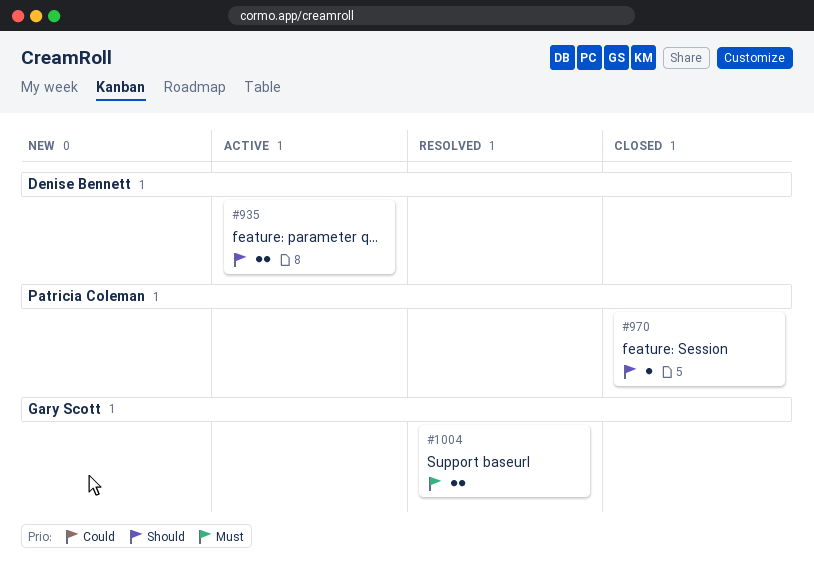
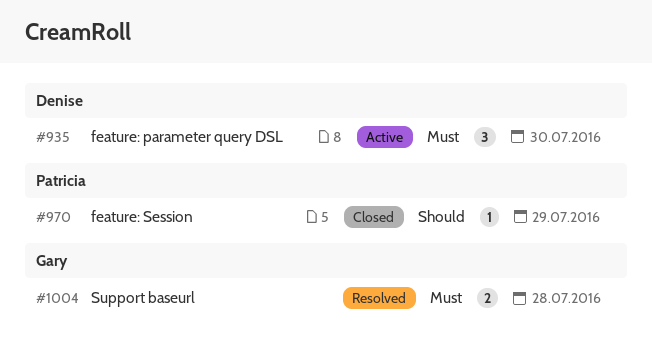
#935, priority: Should -> Must
#935, estimate: 2 -> 3

